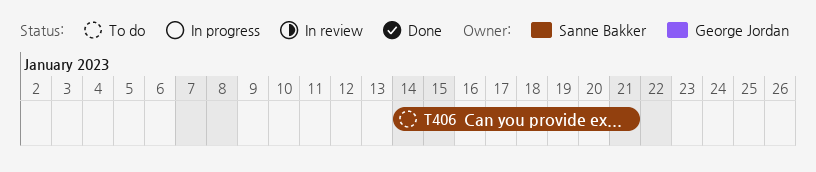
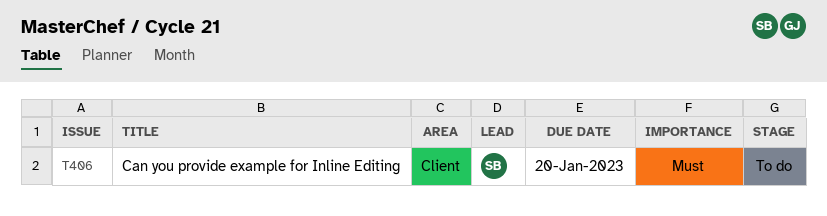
T406, due: Jan 21 -> Jan 20

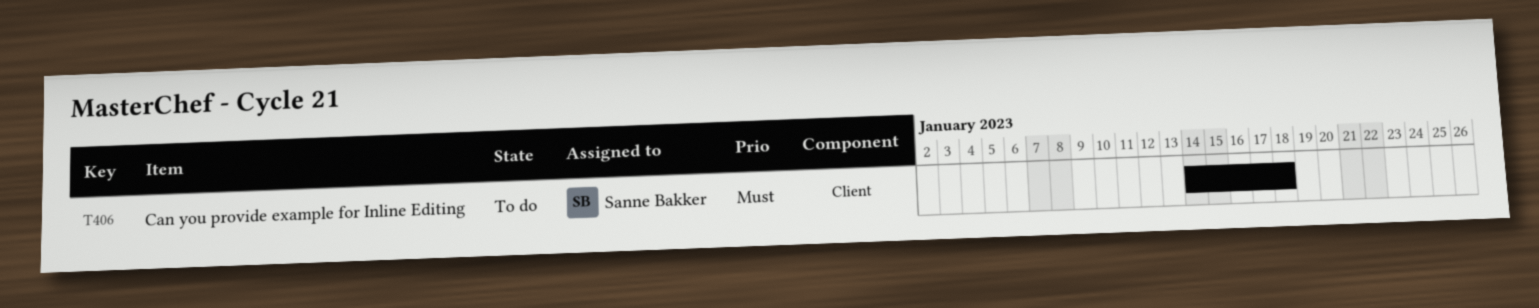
T406, due: Jan 20 -> Jan 18

